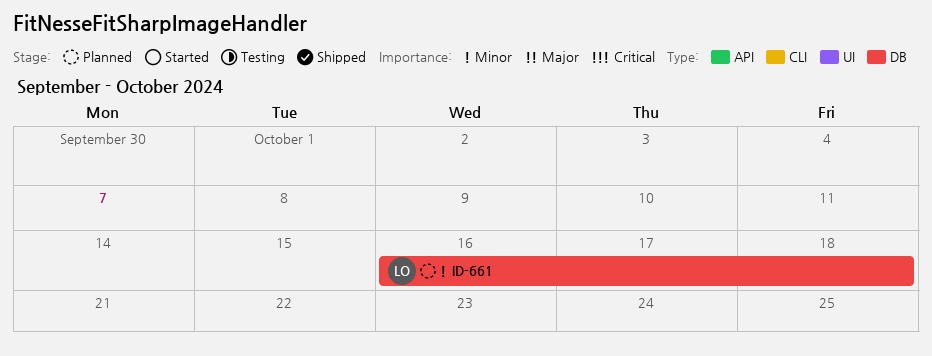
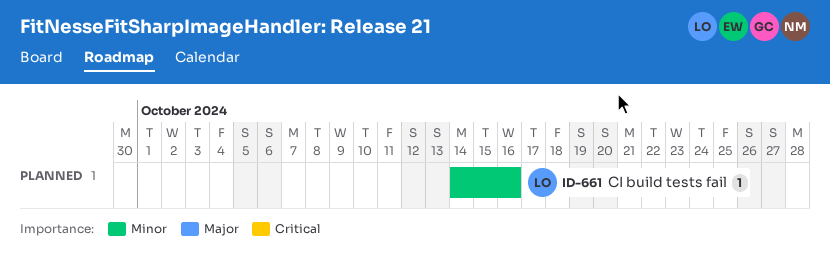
ID-661, start: Oct 16 -> Oct 14
ID-661, due: Oct 18 -> Oct 16

